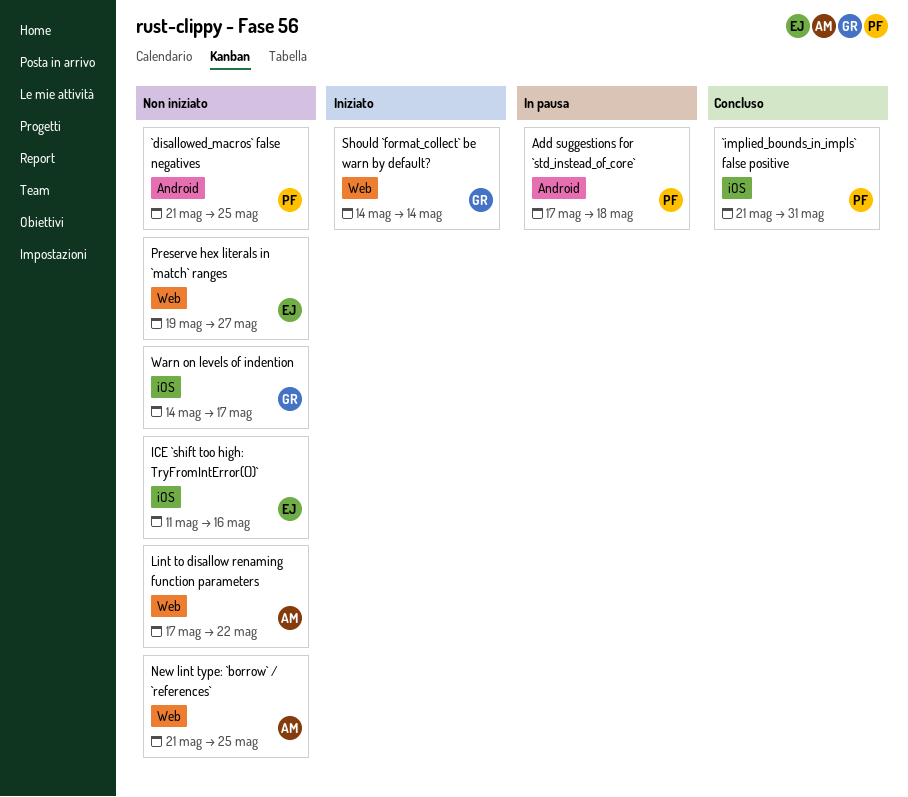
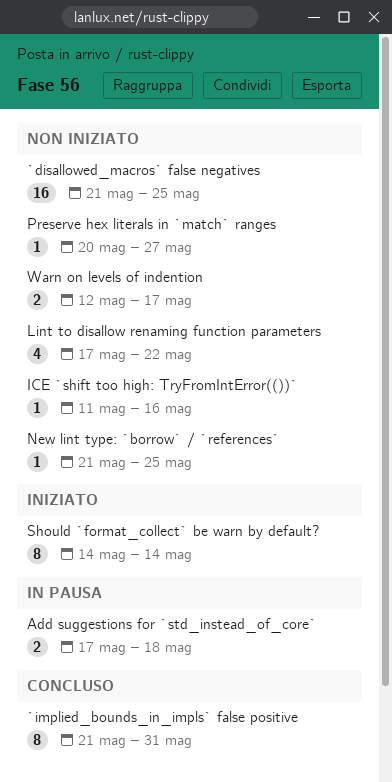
Preserve hex literals in `match` ranges, start: May 19 -> May 20
Warn on levels of indention, start: May 14 -> May 12

